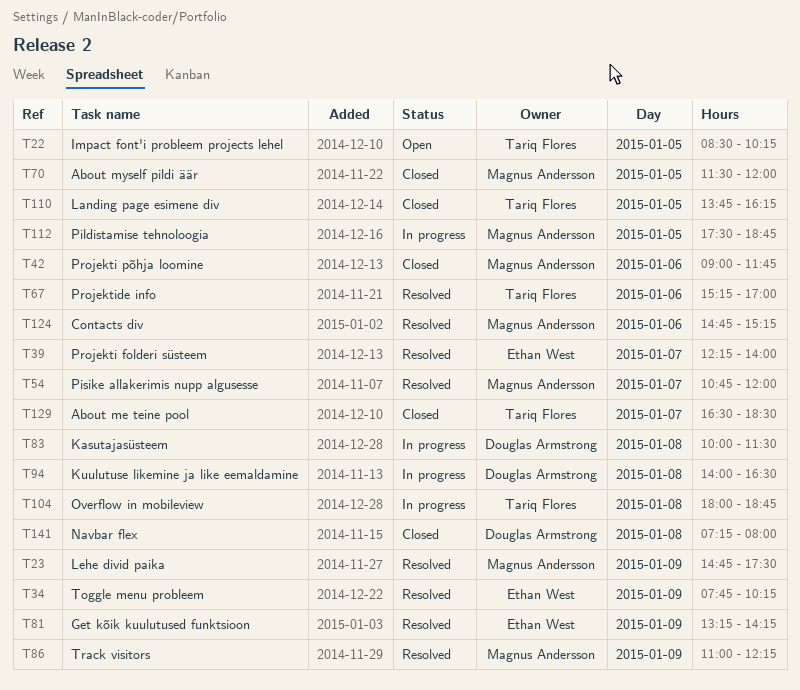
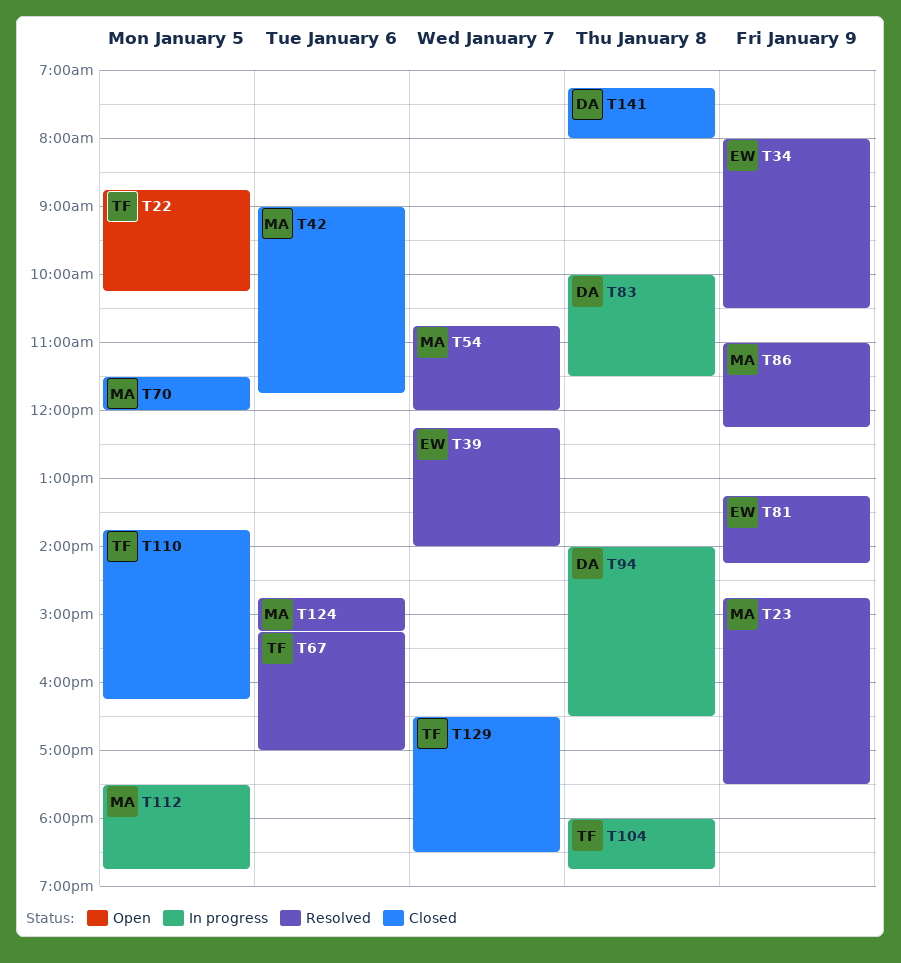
T22, begins: 08:30 -> 08:45
T34, begins: 07:45 -> 08:00
T34, ends: 10:15 -> 10:30

